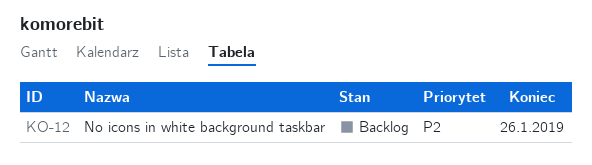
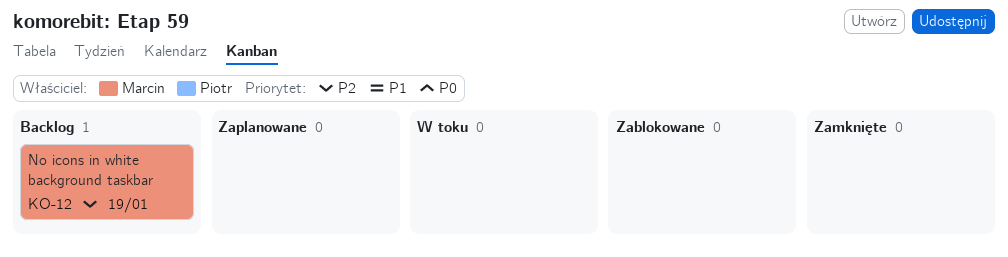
KO-12, due: Jan 26 -> Jan 19

